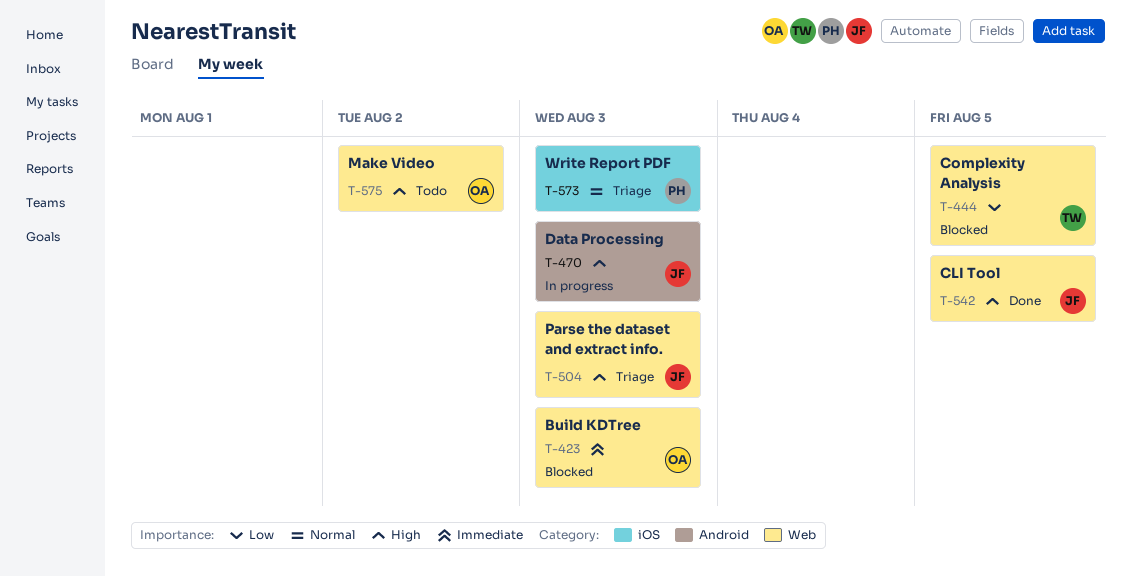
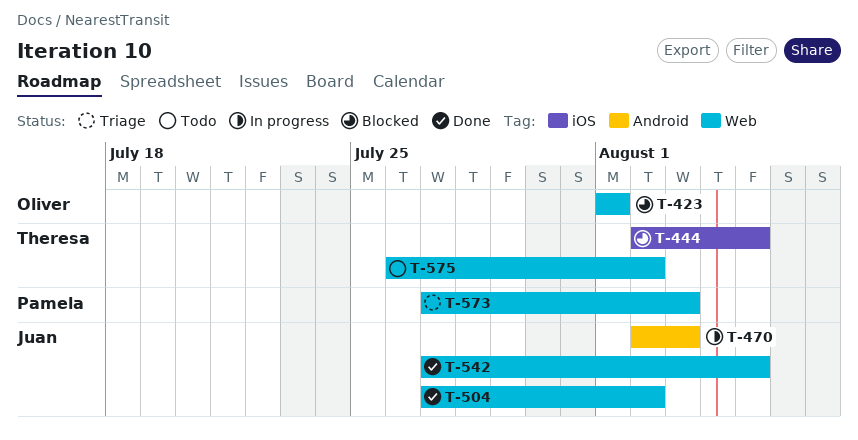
T-423, due: Aug 3 -> Aug 1
T-444, label: Web -> iOS
T-504, status: Triage -> Done
T-504, due: Aug 3 -> Aug 2
T-573, label: iOS -> Web
T-575, owner: Oliver -> Theresa

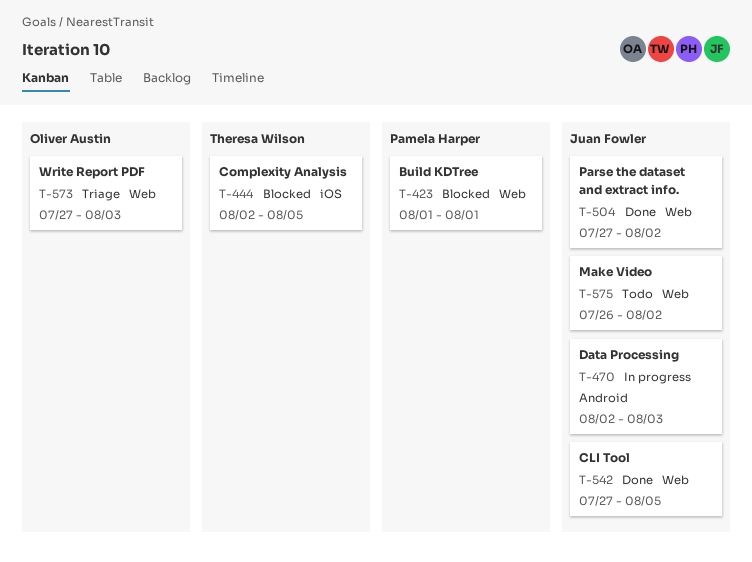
T-423, owner: Oliver Austin -> Pamela Harper
T-573, owner: Pamela Harper -> Oliver Austin
T-575, owner: Theresa Wilson -> Juan Fowler

